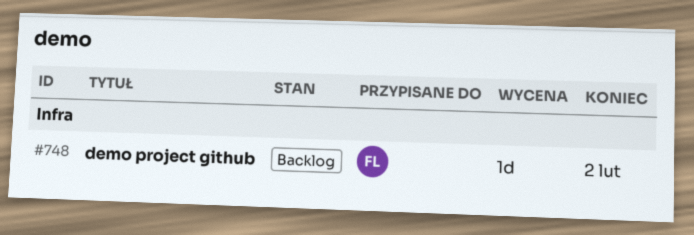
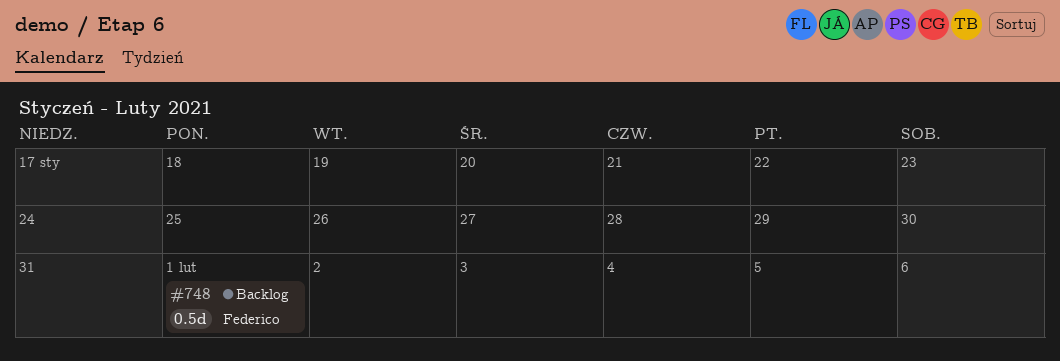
#748, estimate: 1d -> 0.5d
#748, due: Feb 2 -> Feb 1

